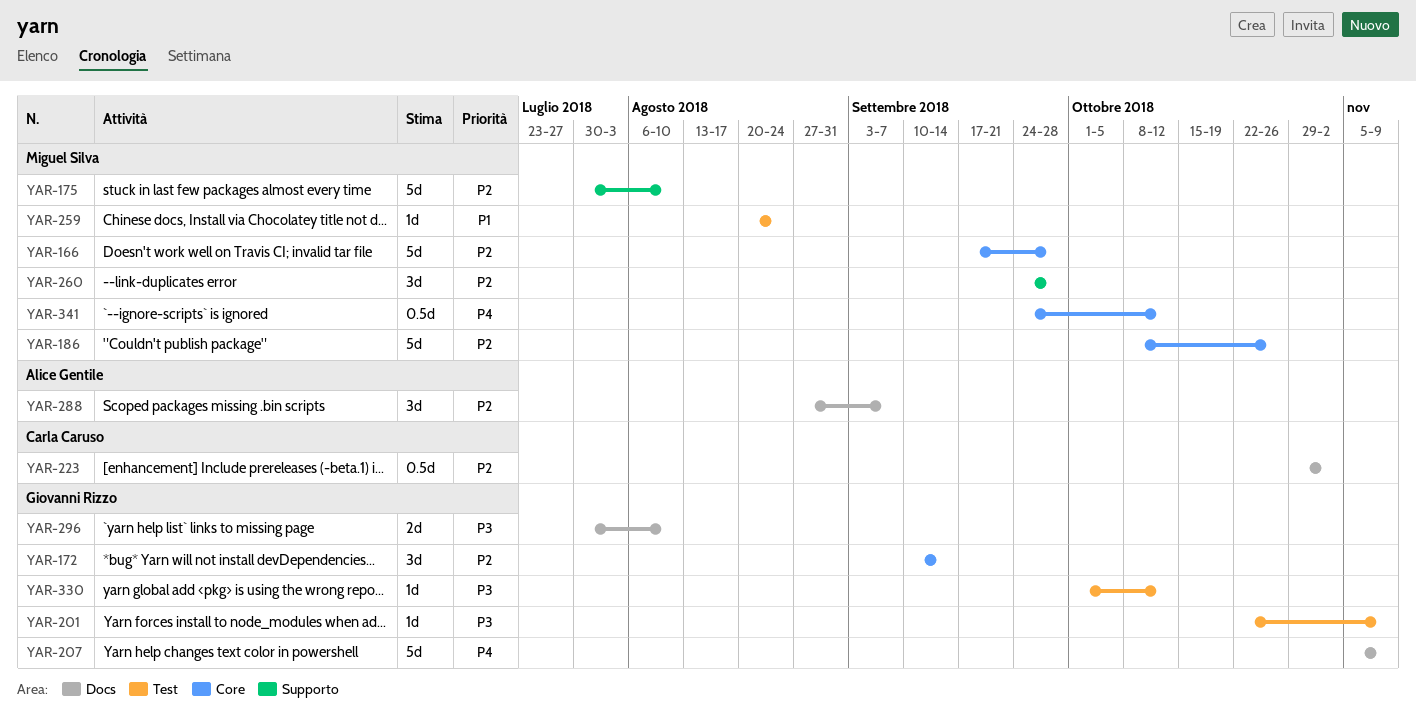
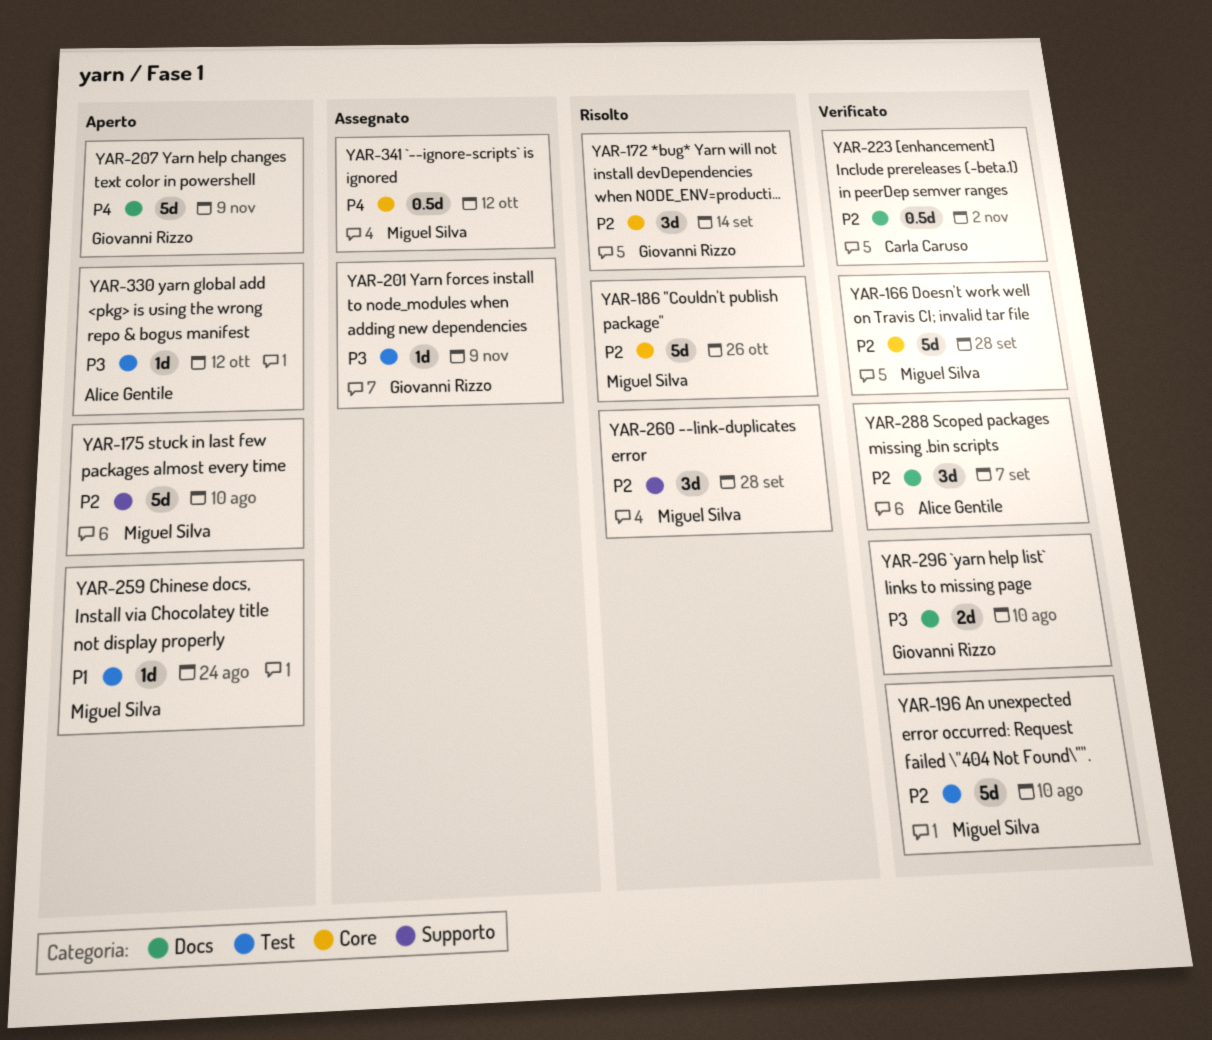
YAR-196: none -> present
YAR-330, owner: Giovanni Rizzo -> Alice Gentile

